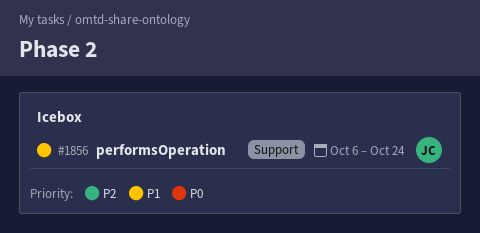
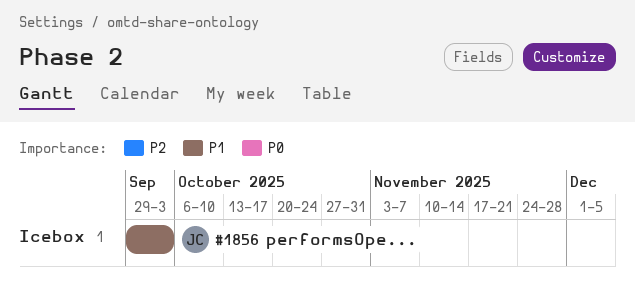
#1856, start: Oct 6 -> Sep 29
#1856, due: Oct 24 -> Oct 3

